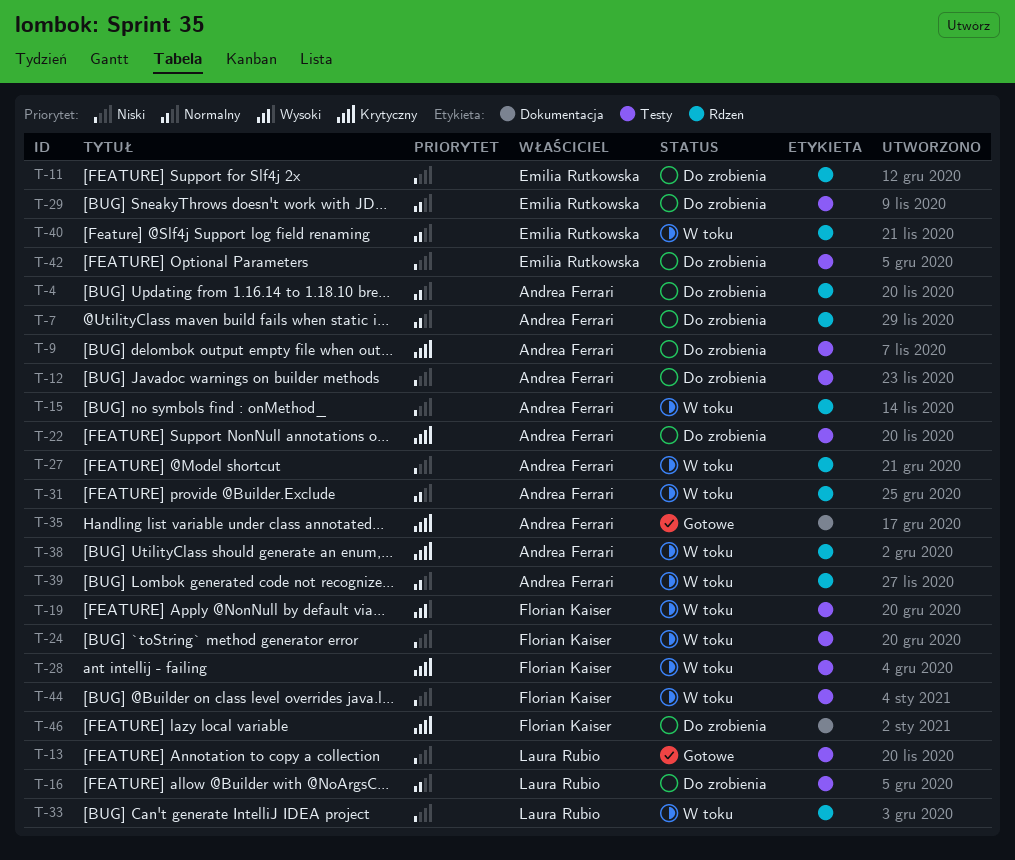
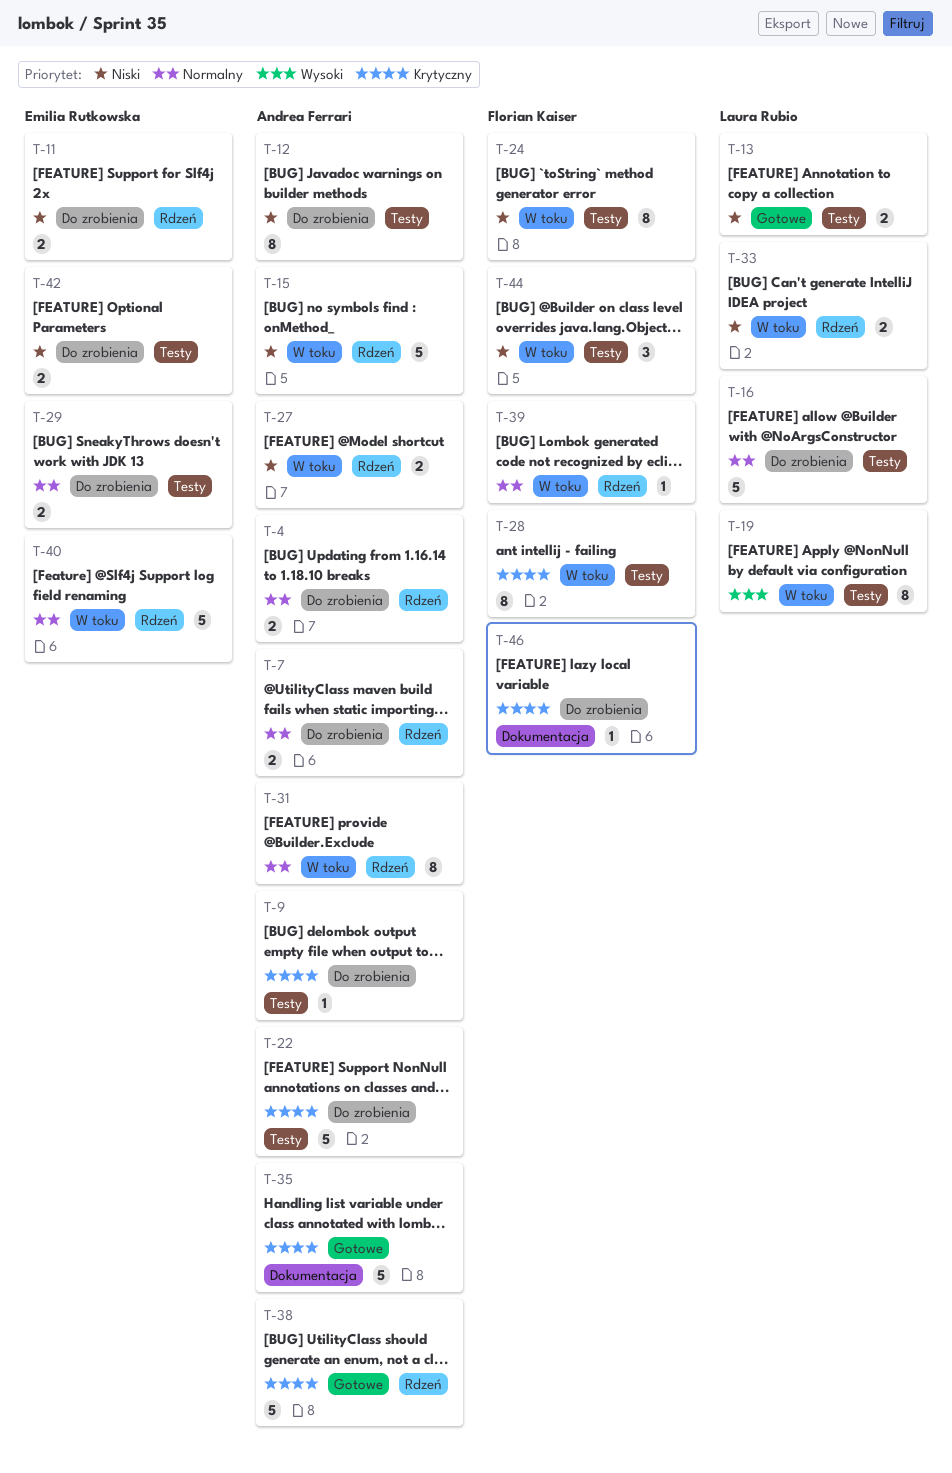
T-19, owner: Florian Kaiser -> Laura Rubio
T-38, status: W toku -> Gotowe
T-39, owner: Andrea Ferrari -> Florian Kaiser

